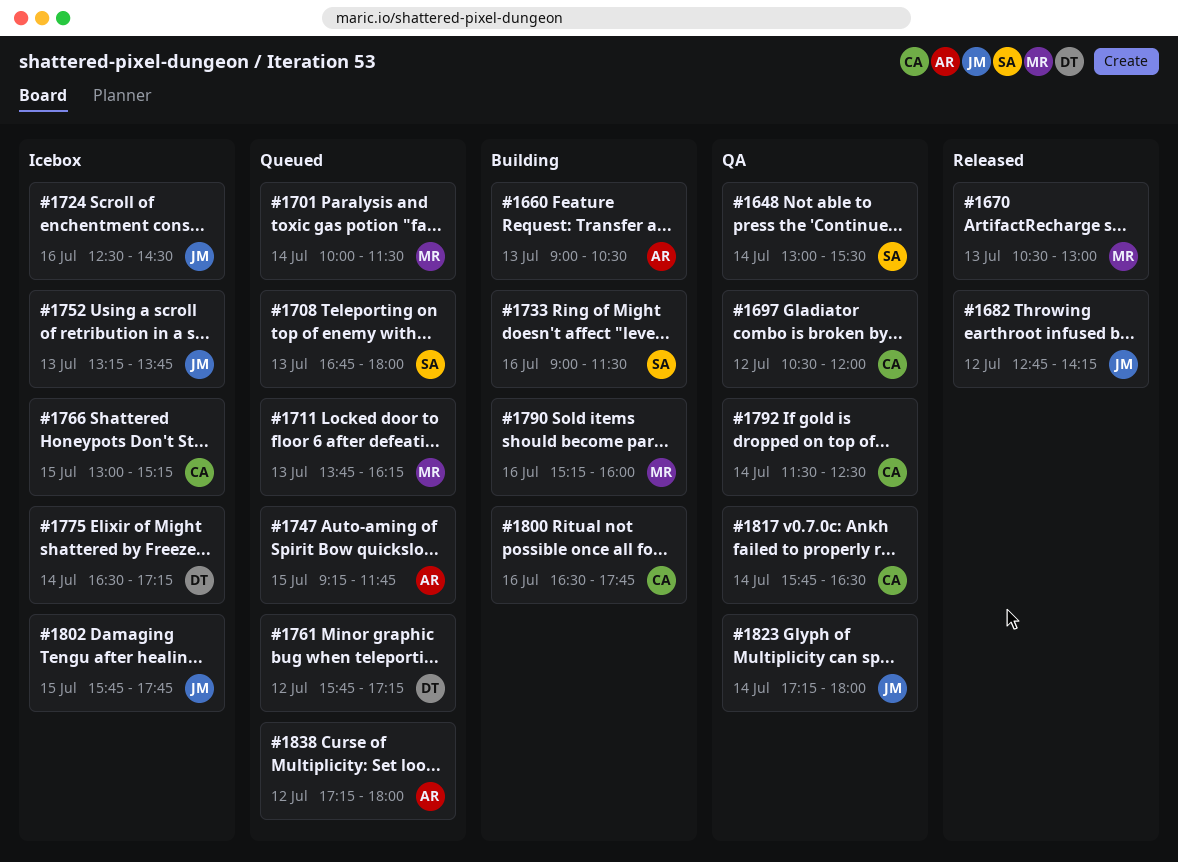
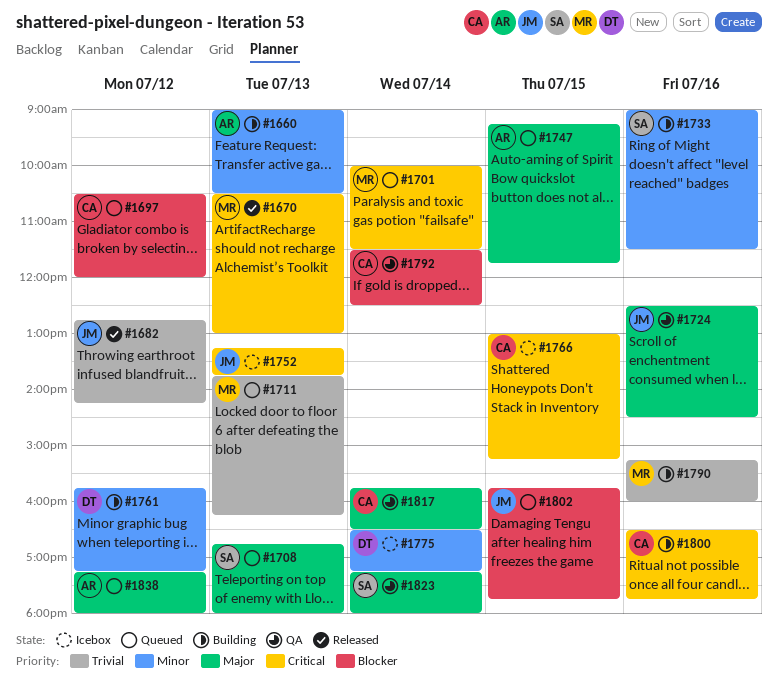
#1648: present -> none
#1697, status: QA -> Queued
#1724, status: Icebox -> QA
#1761, status: Queued -> Building
#1802, status: Icebox -> Queued
#1823, owner: JM -> SA

